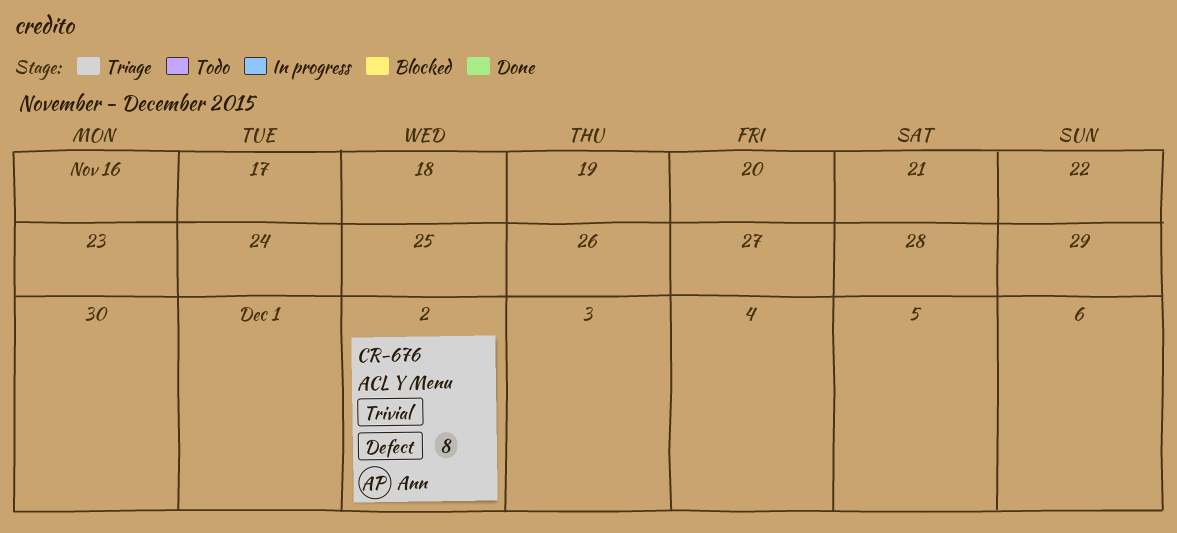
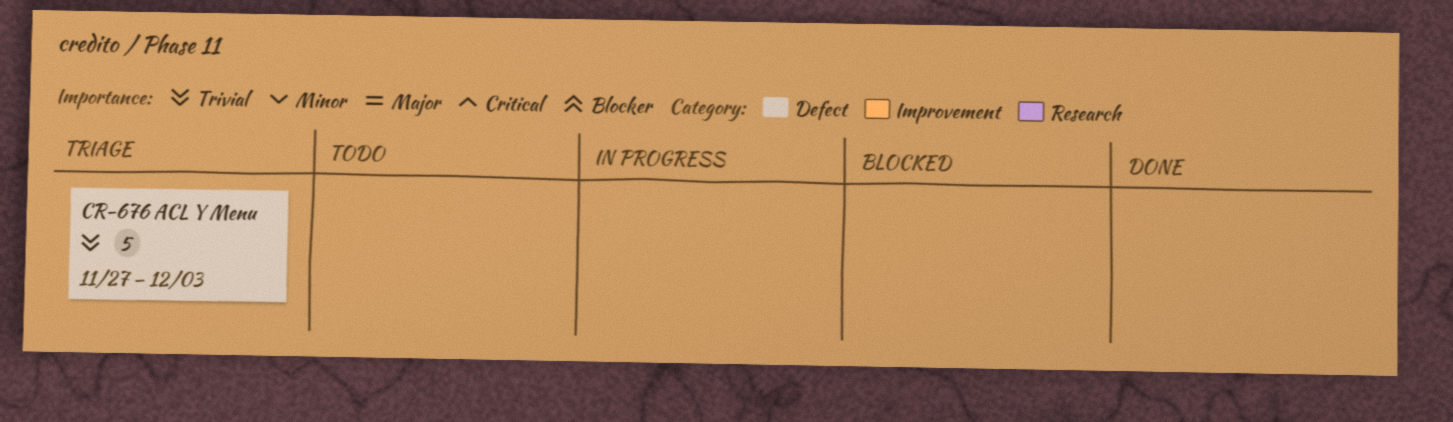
CR-676, estimate: 8 -> 5
CR-676, due: Dec 2 -> Dec 3

